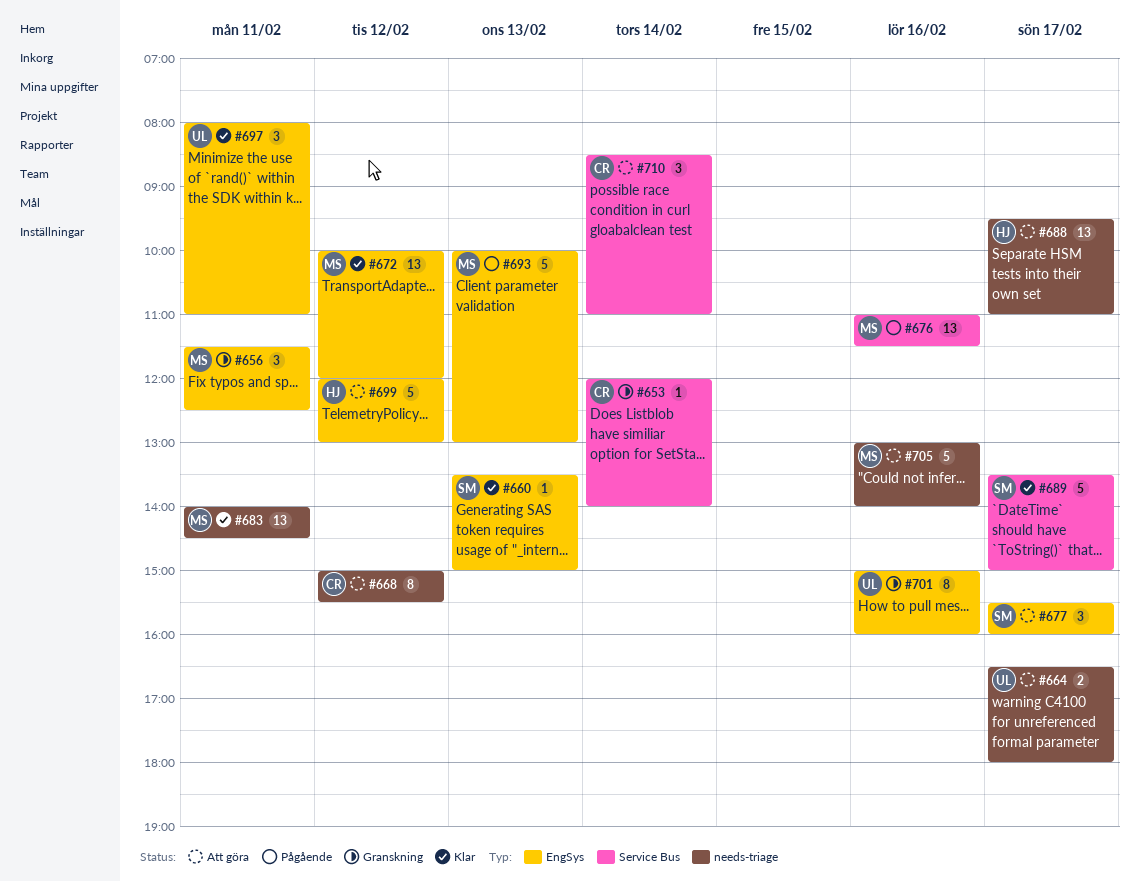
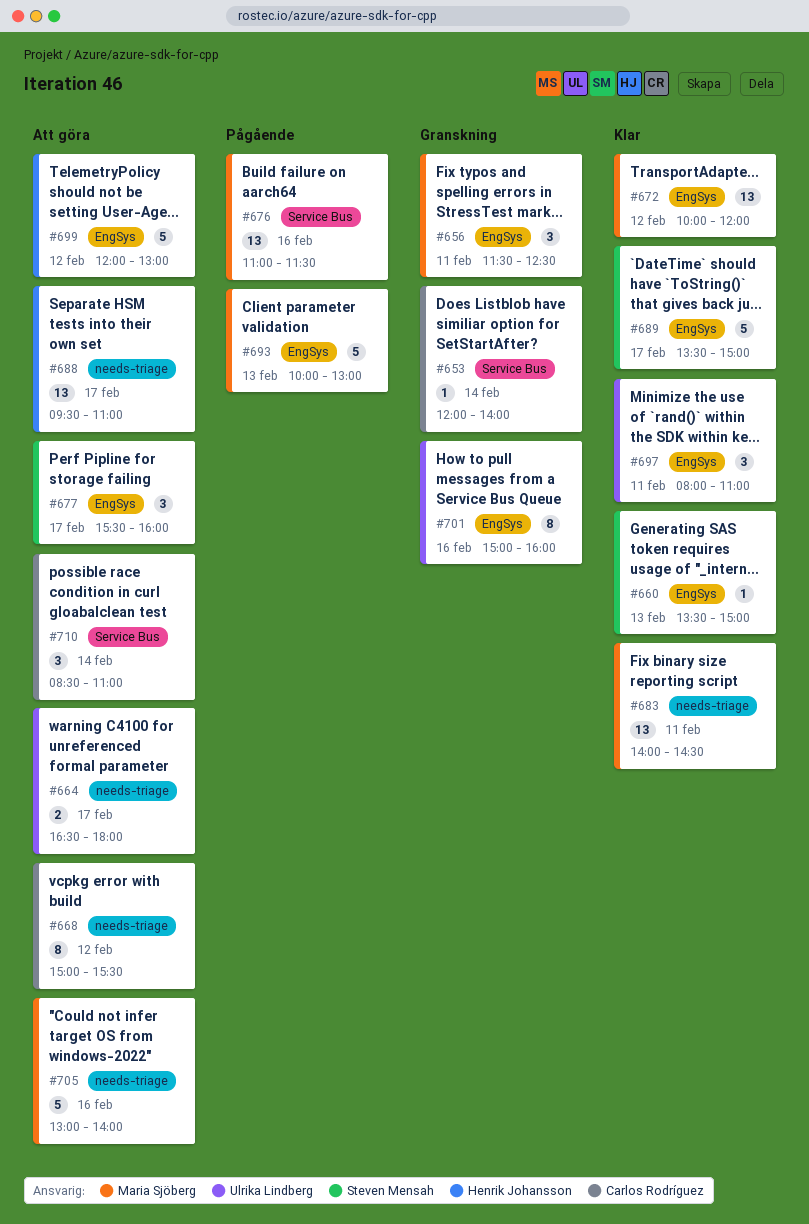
#689, label: Service Bus -> EngSys

